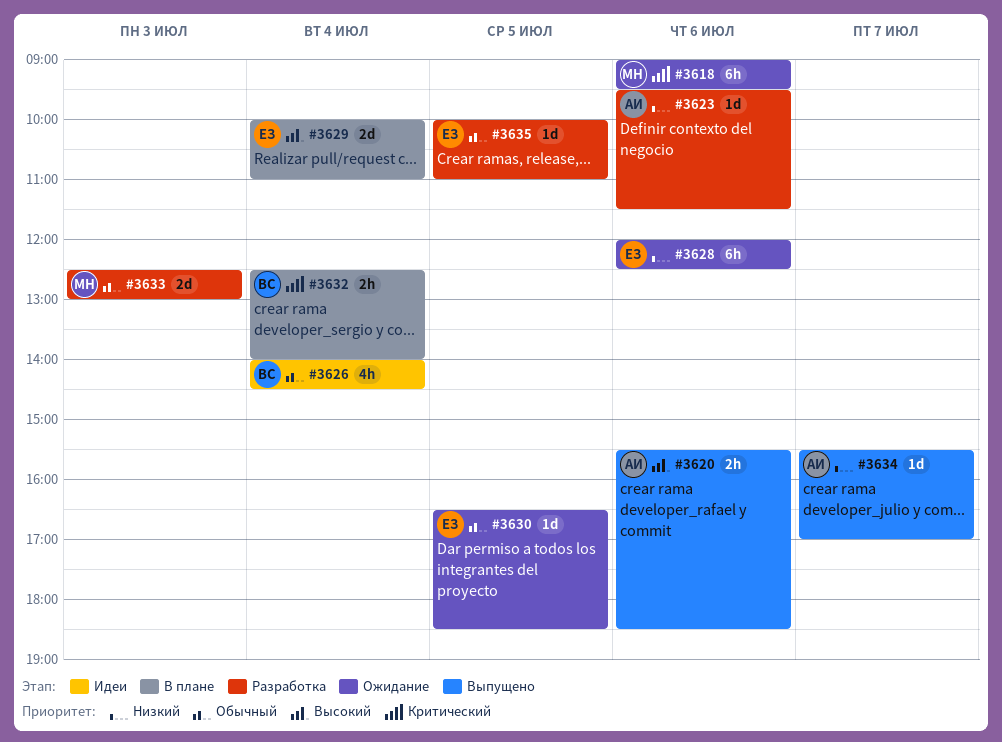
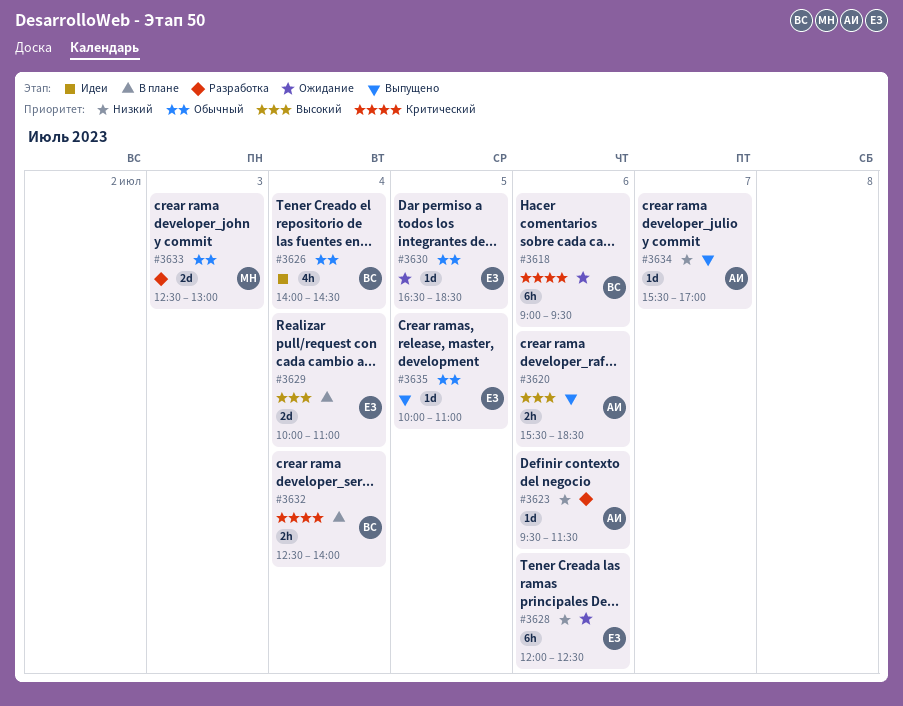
#3618, owner: МН -> ВС
#3635, status: Разработка -> Выпущено

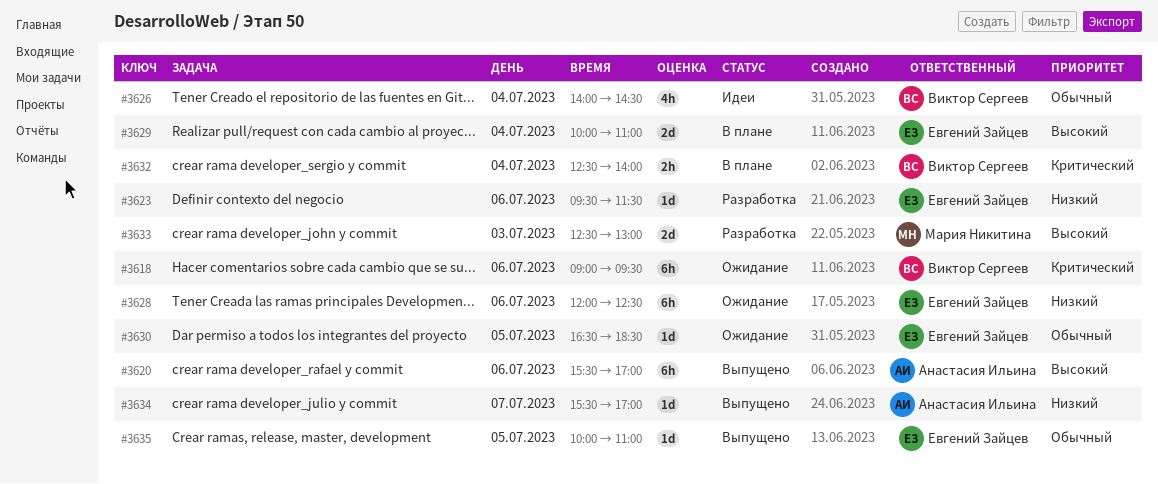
#3620, estimate: 2h -> 6h
#3620, ends: 18:30 -> 17:00
#3623, owner: Анастасия Ильина -> Евгений Зайцев
#3633, priority: Обычный -> Высокий

